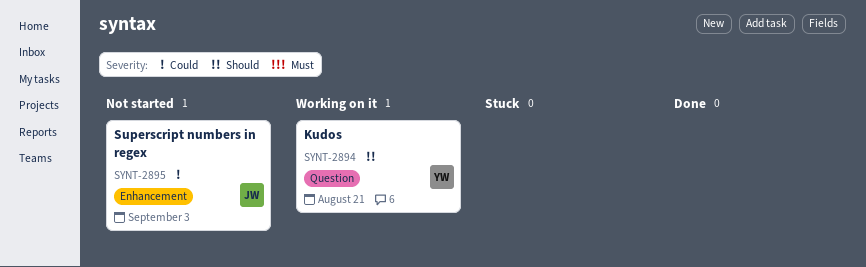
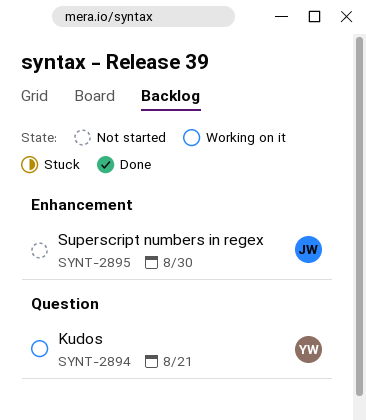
SYNT-2895, due: Sep 3 -> Aug 30

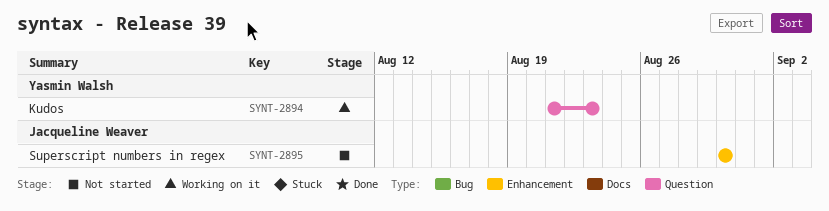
SYNT-2894, due: Aug 21 -> Aug 23

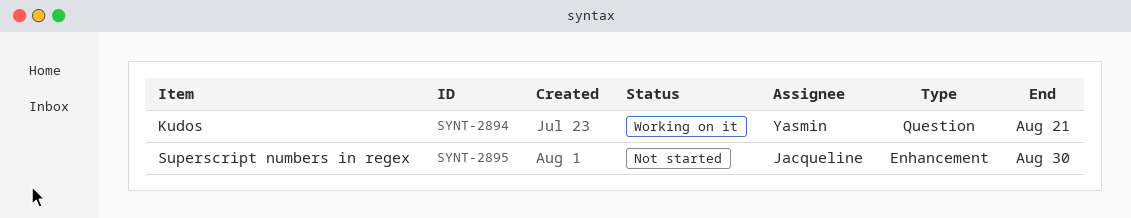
SYNT-2894, due: Aug 23 -> Aug 21

